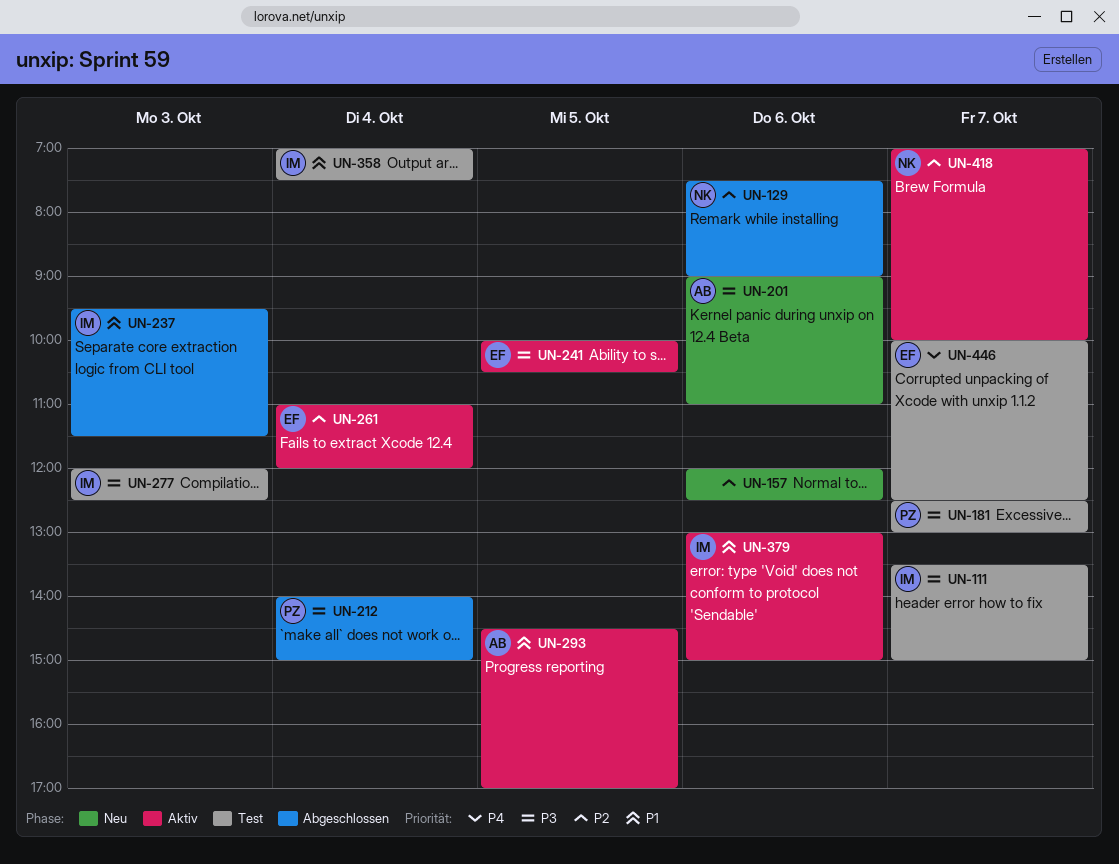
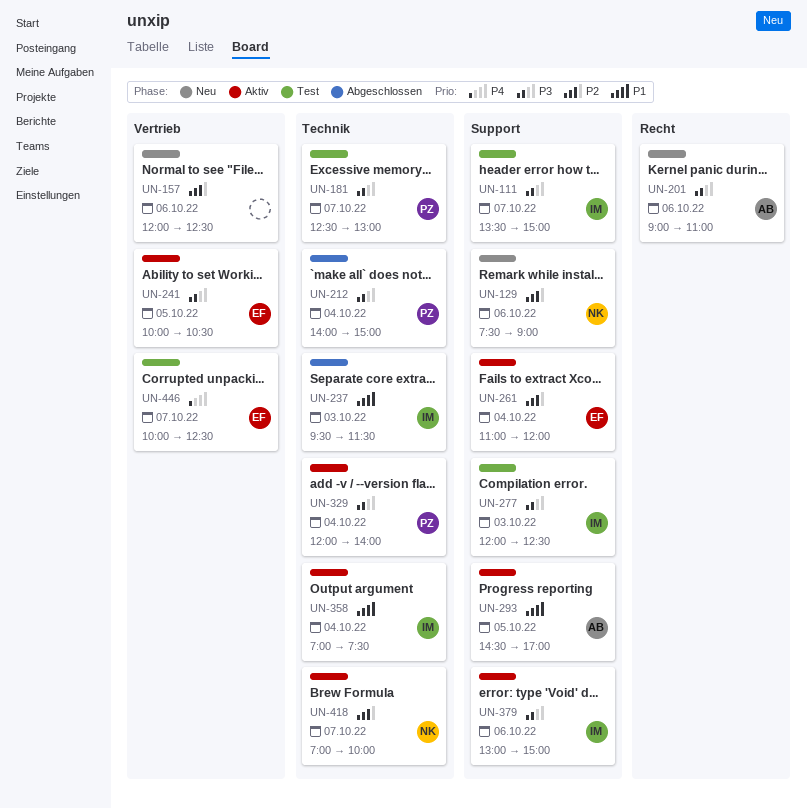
UN-129, status: Abgeschlossen -> Neu
UN-329: none -> present
UN-358, status: Test -> Aktiv
UN-379, priority: P1 -> P3

